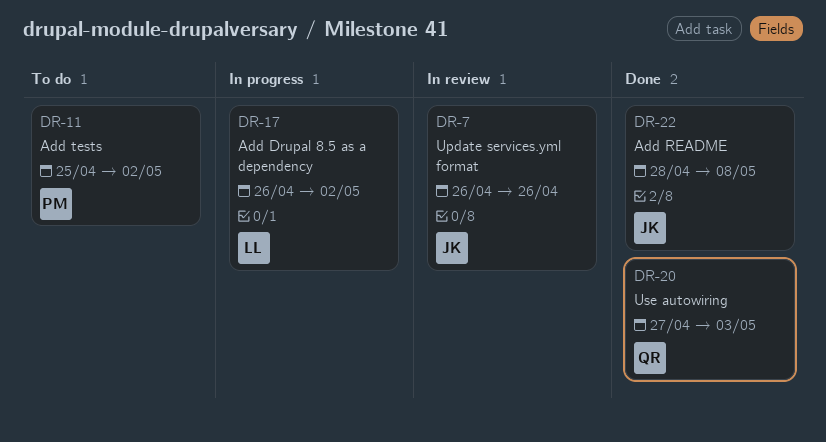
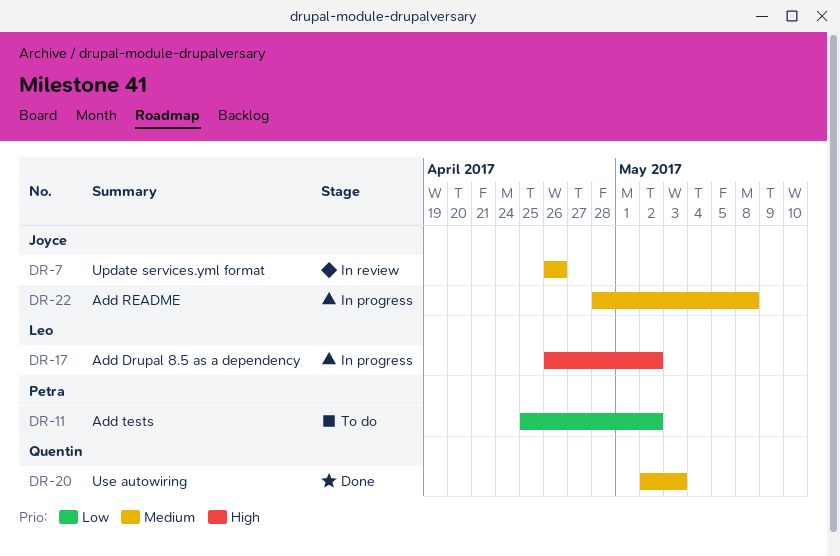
DR-20, start: Apr 27 -> May 2
DR-22, status: Done -> In progress

